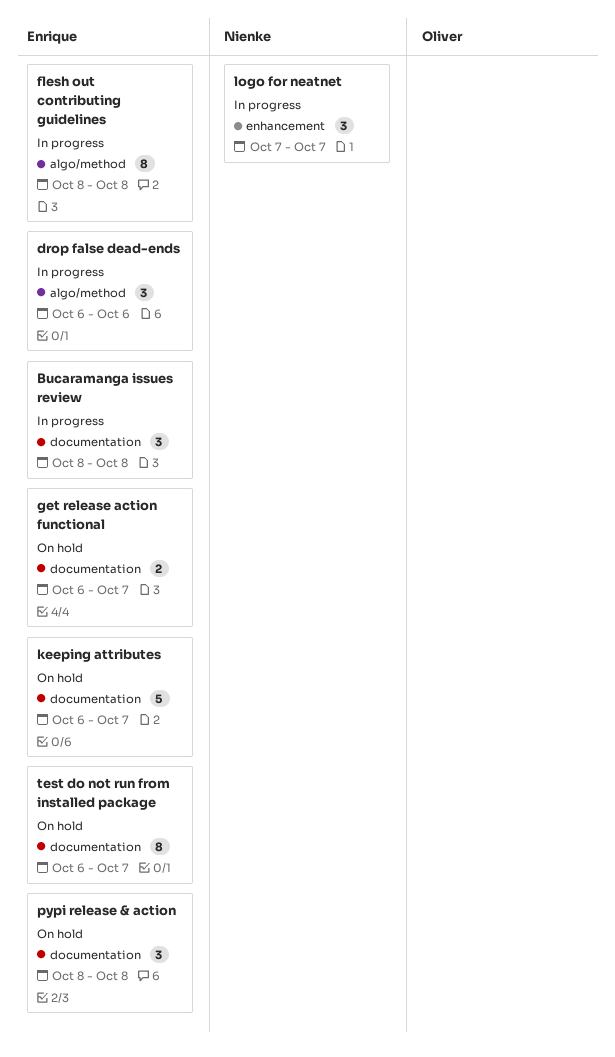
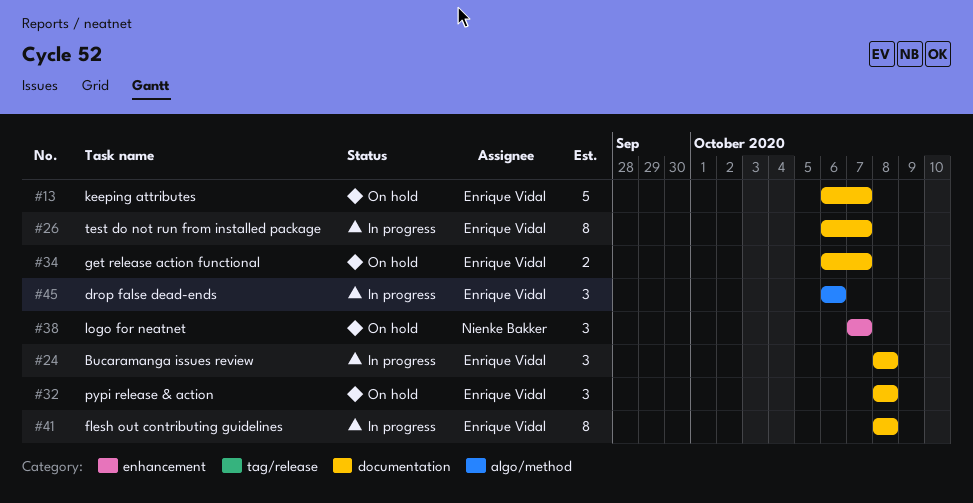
flesh out contributing guidelines, label: algo/method -> documentation
logo for neatnet, status: In progress -> On hold
test do not run from installed package, status: On hold -> In progress

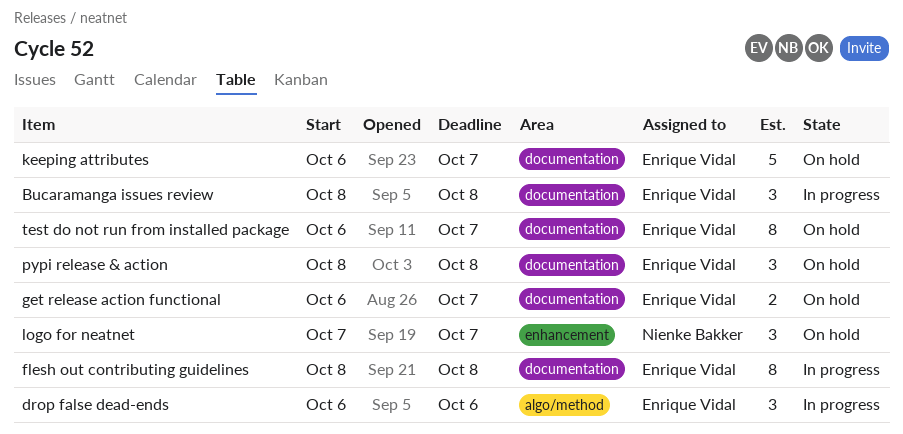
test do not run from installed package, status: In progress -> On hold

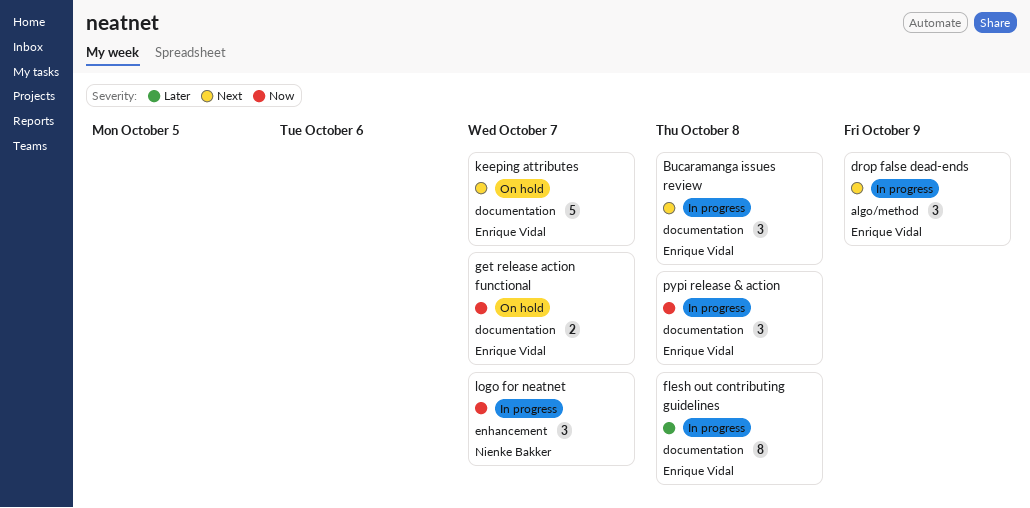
drop false dead-ends, due: Oct 6 -> Oct 9
logo for neatnet, status: On hold -> In progress
pypi release & action, status: On hold -> In progress
test do not run from installed package: present -> none

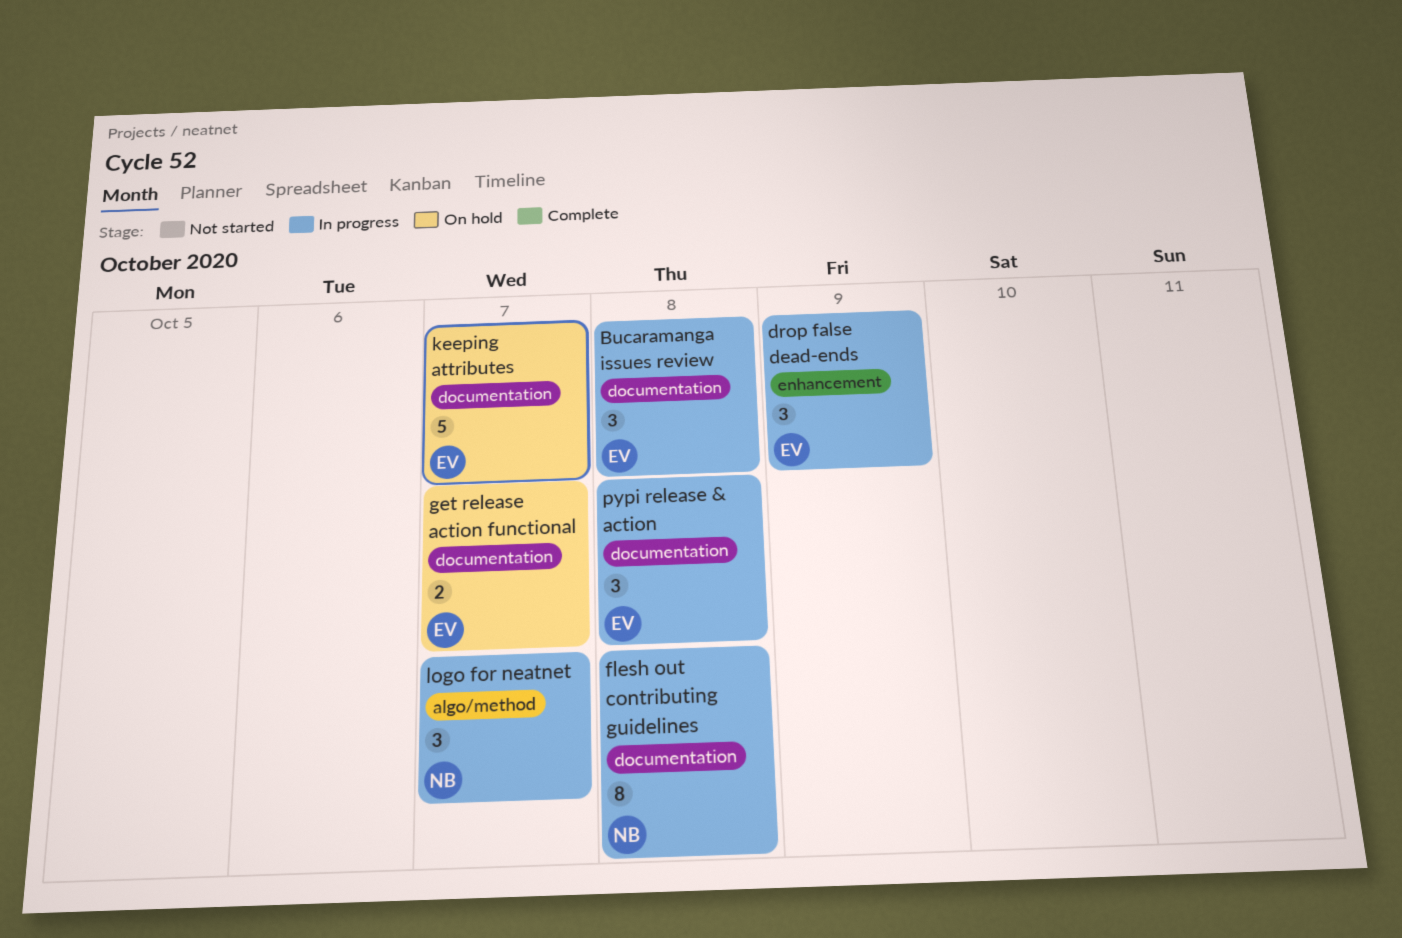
drop false dead-ends, label: algo/method -> enhancement
flesh out contributing guidelines, owner: Enrique Vidal -> Nienke Bakker
logo for neatnet, label: enhancement -> algo/method

